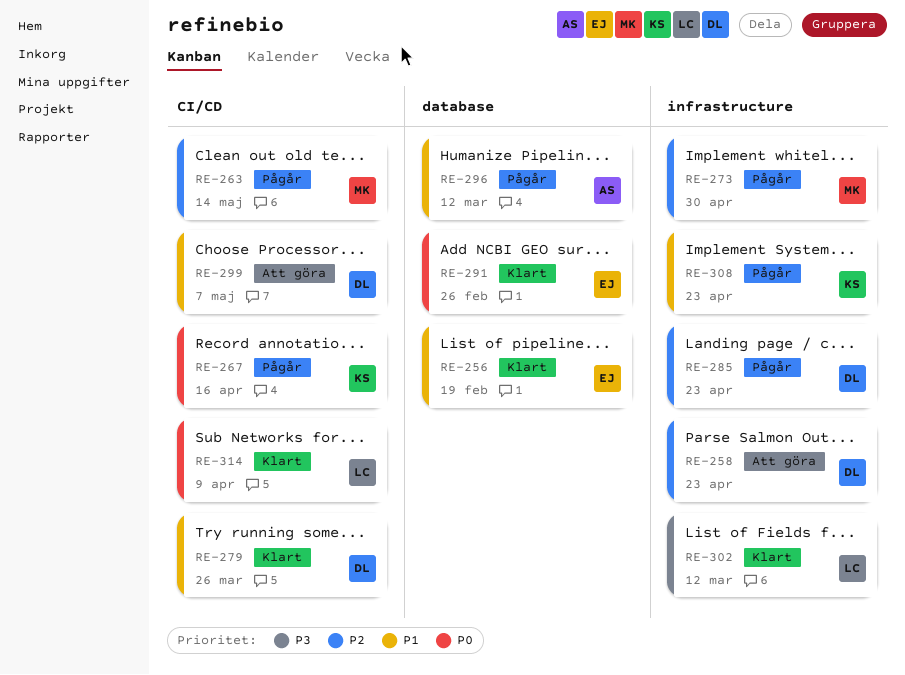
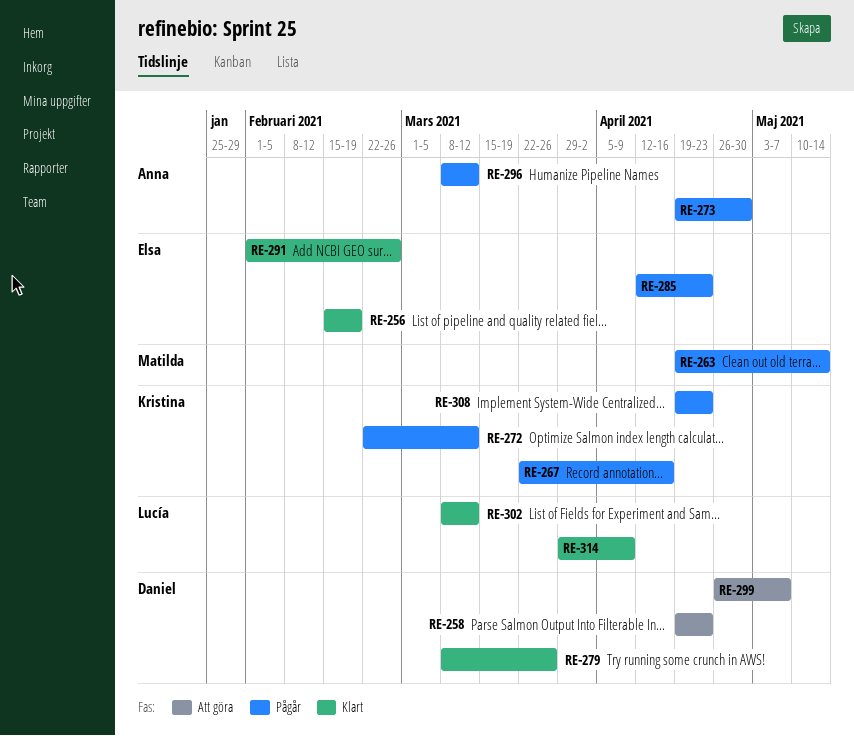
RE-272: none -> present
RE-273, owner: Matilda -> Anna
RE-285, owner: Daniel -> Elsa

